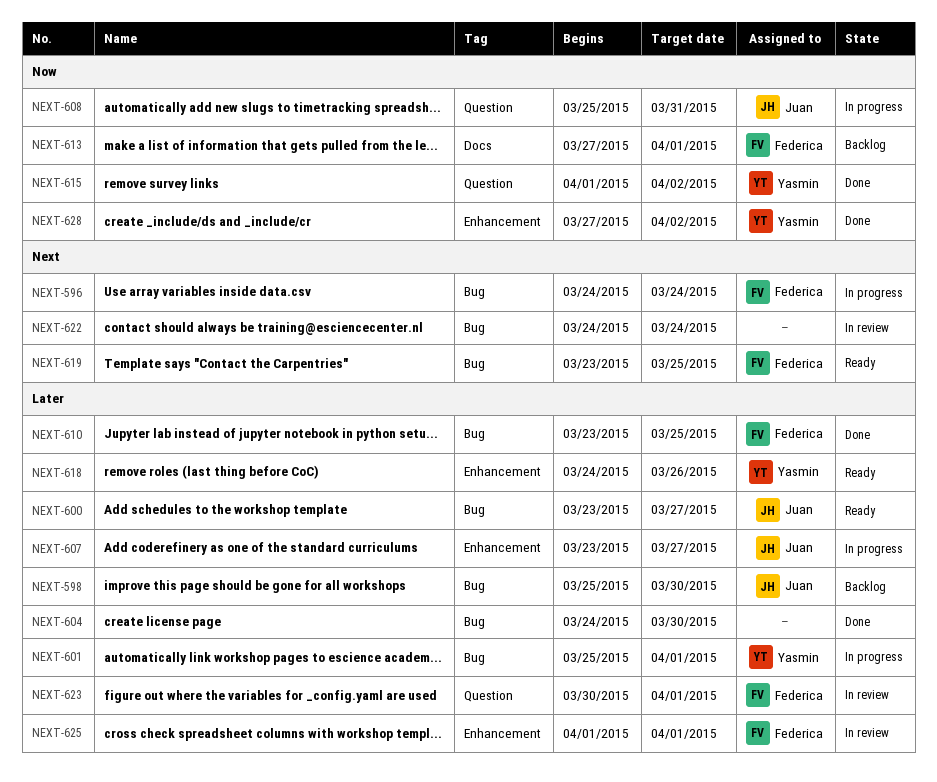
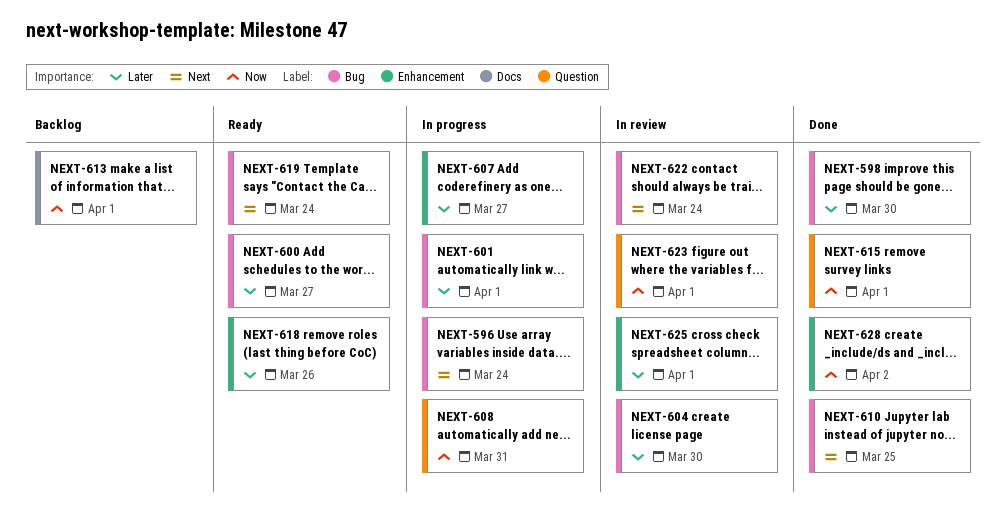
NEXT-598, status: Backlog -> Done
NEXT-604, status: Done -> In review
NEXT-610, priority: Later -> Next
NEXT-615, due: Apr 2 -> Apr 1
NEXT-619, due: Mar 25 -> Mar 24
NEXT-623, priority: Later -> Now

